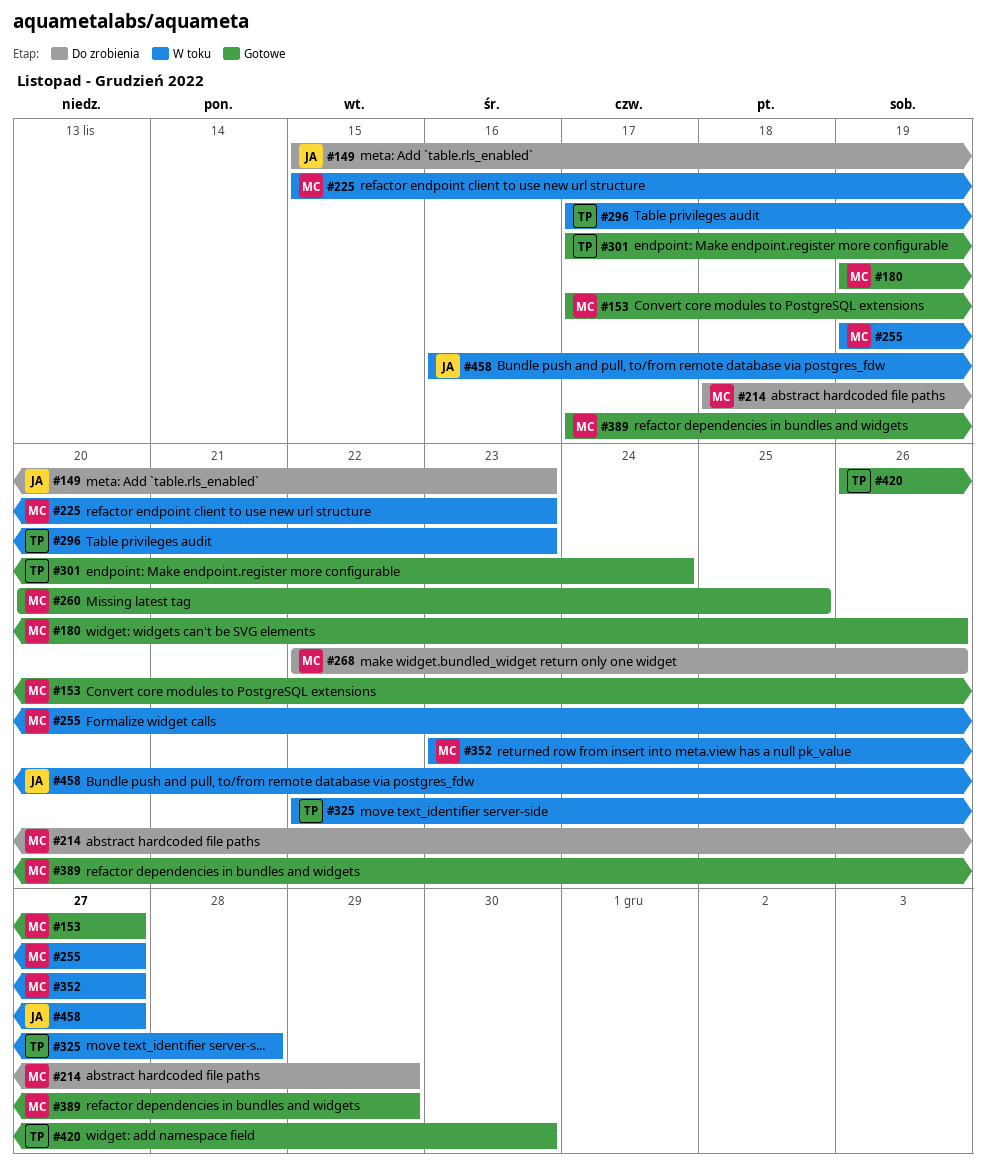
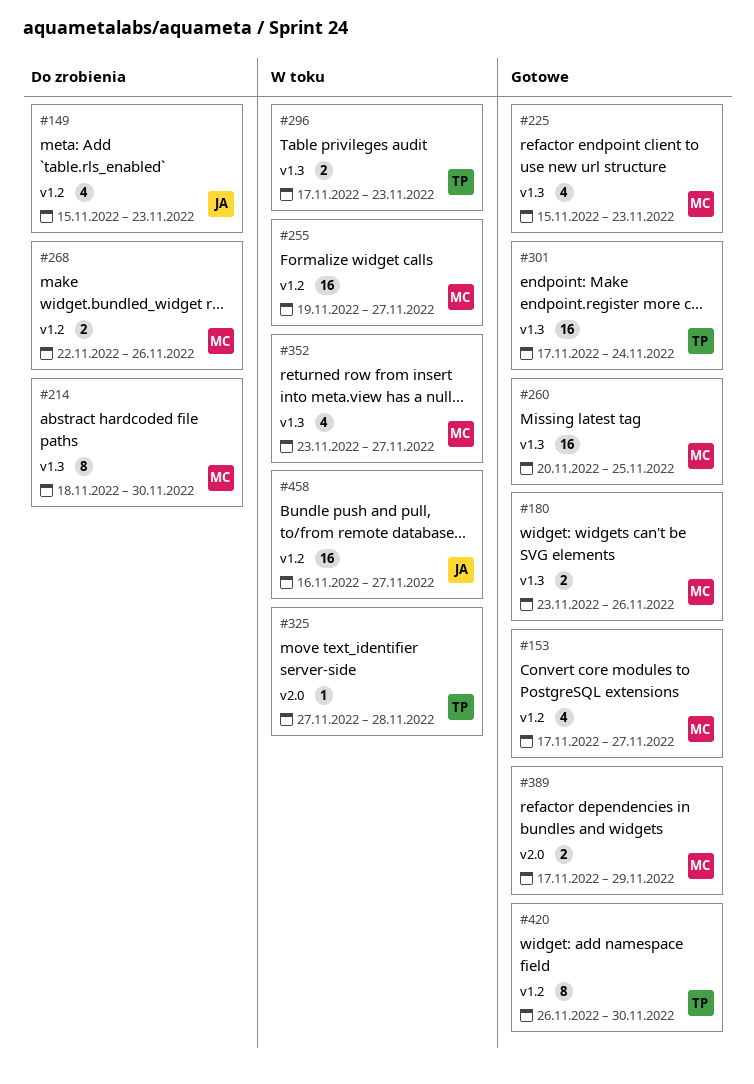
#180, start: Nov 19 -> Nov 23
#214, due: Nov 29 -> Nov 30
#225, status: W toku -> Gotowe
#325, start: Nov 22 -> Nov 27

